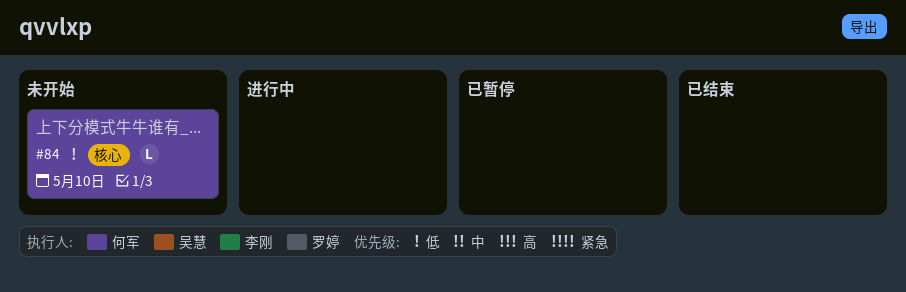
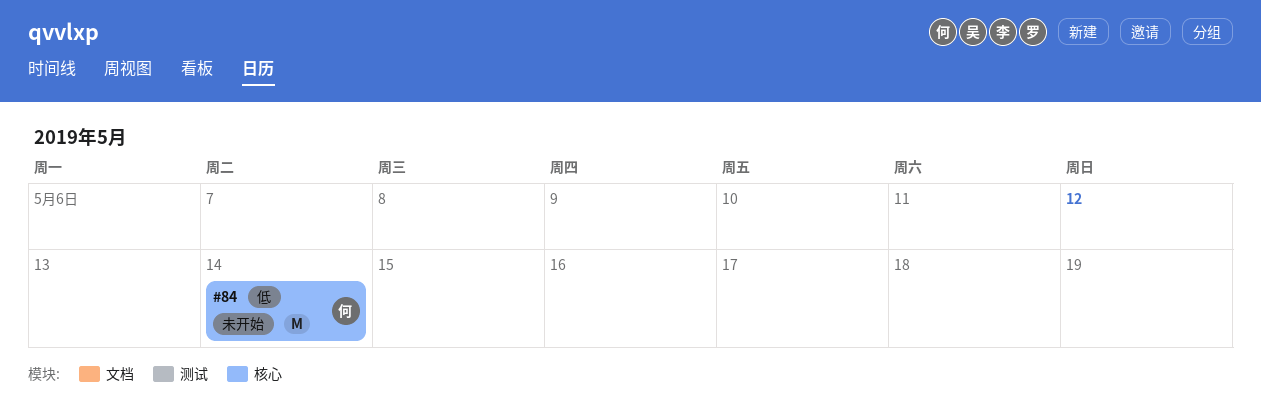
#84, estimate: L -> M
#84, due: May 10 -> May 14

